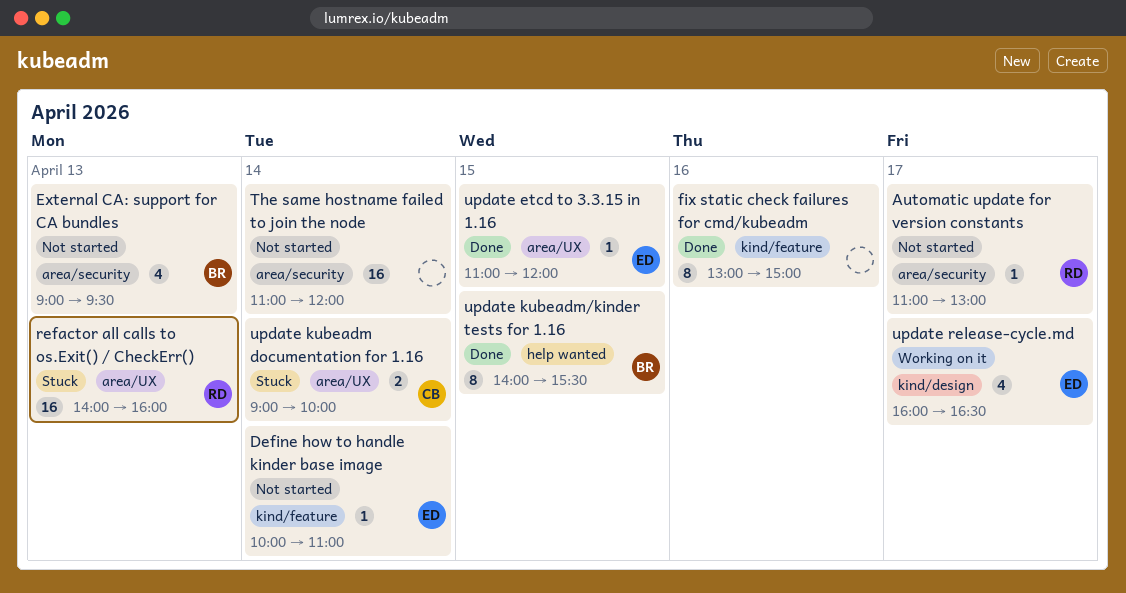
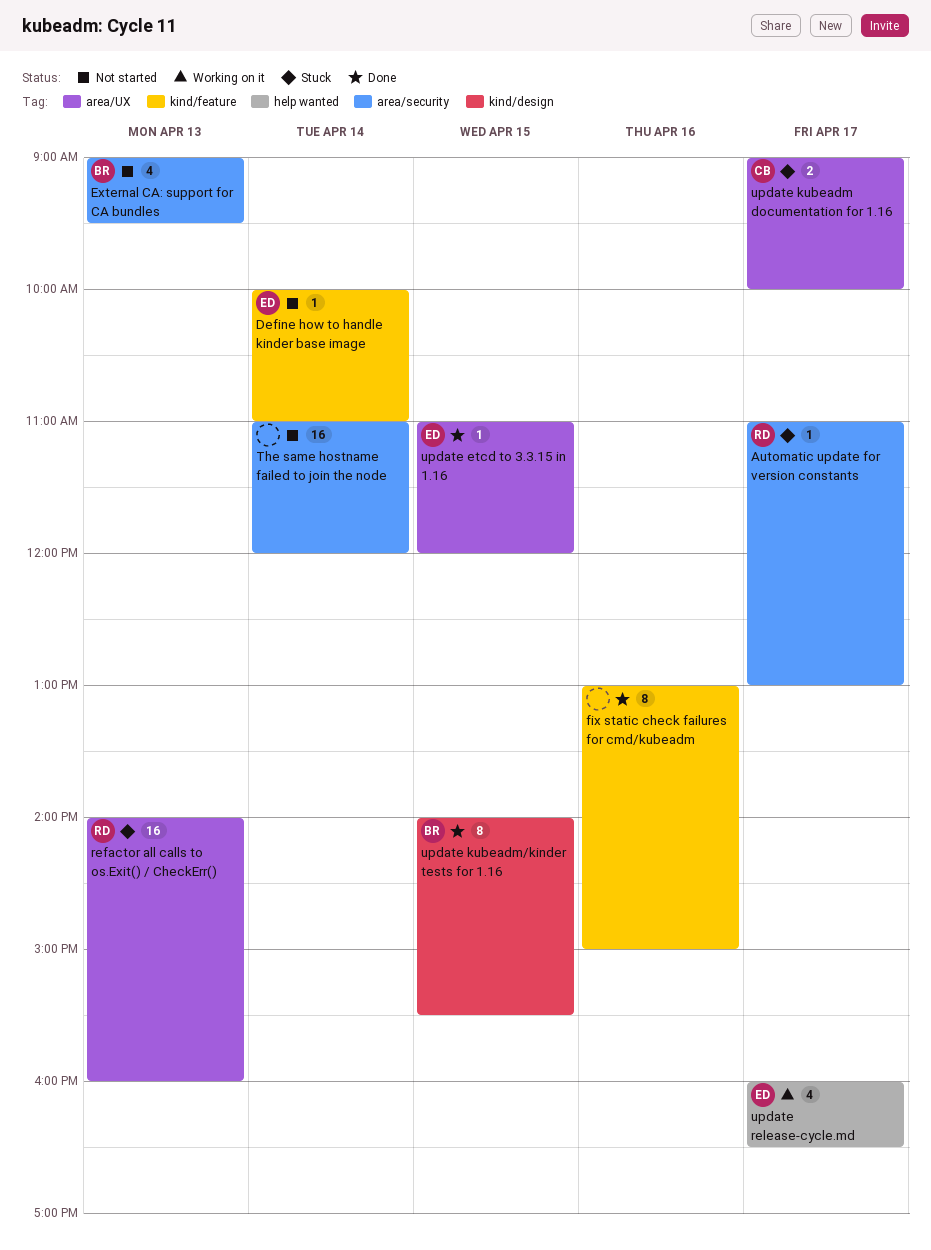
Automatic update for version constants, status: Not started -> Stuck
update kubeadm documentation for 1.16, day: Apr 14 -> Apr 17
update kubeadm/kinder tests for 1.16, label: help wanted -> kind/design
update release-cycle.md, label: kind/design -> help wanted

